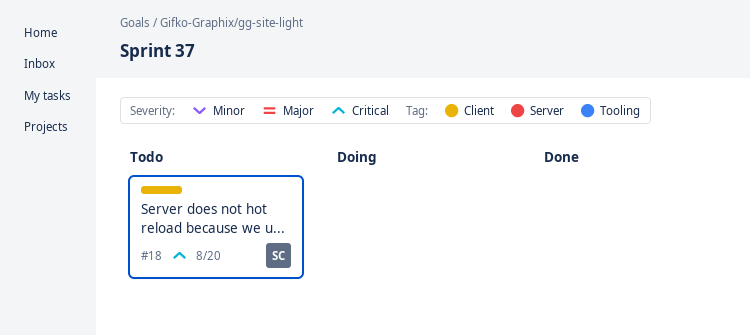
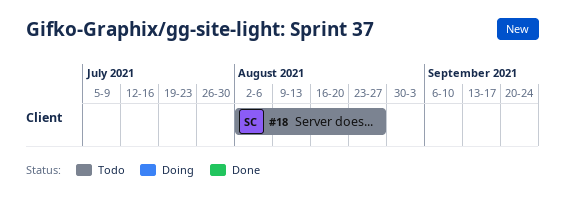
#18, due: Aug 20 -> Aug 27

